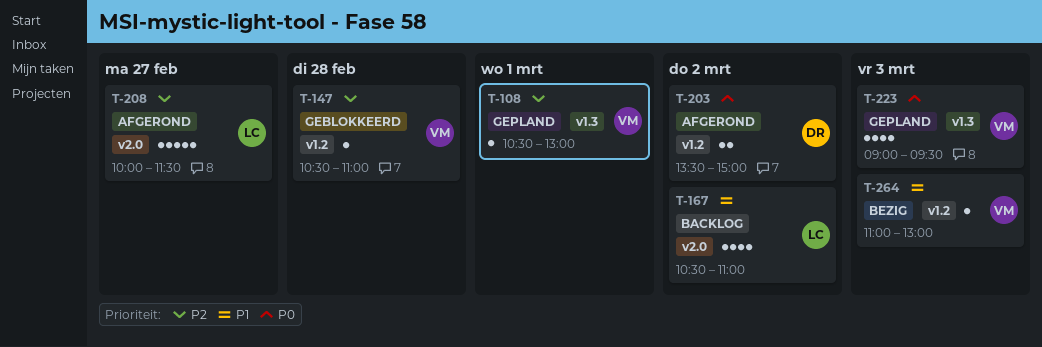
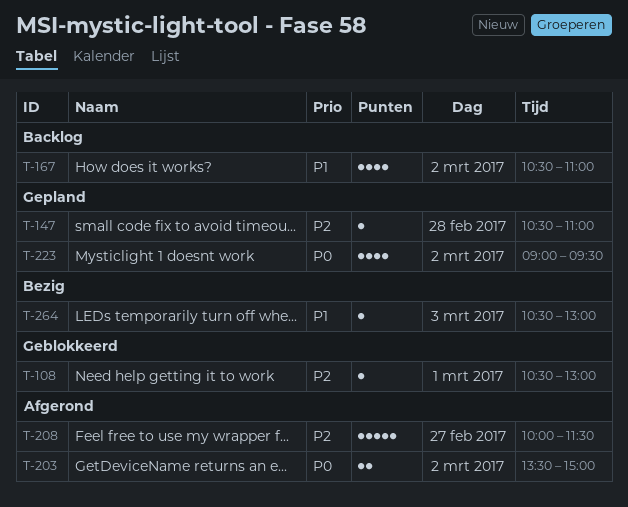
T-108, status: Gepland -> Geblokkeerd
T-147, status: Geblokkeerd -> Gepland
T-223, day: Mar 3 -> Mar 2
T-264, begins: 11:00 -> 10:30

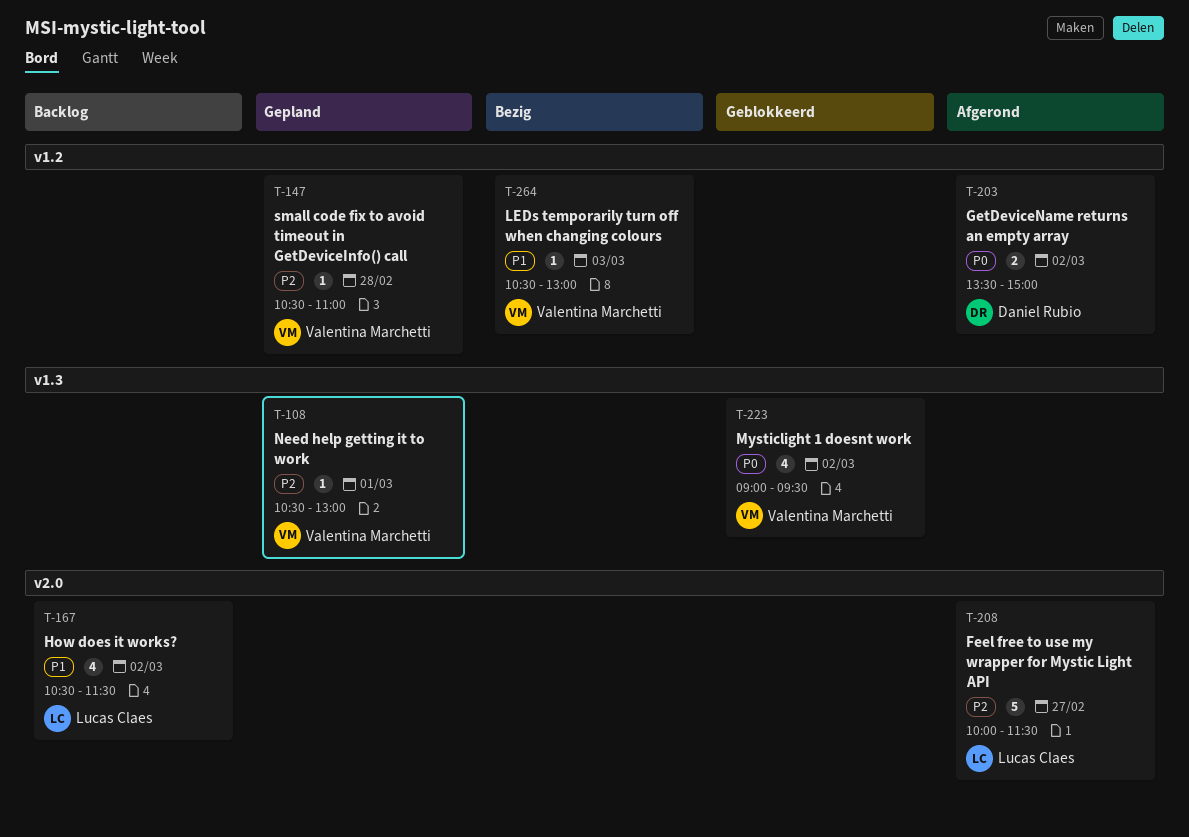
T-108, status: Geblokkeerd -> Gepland
T-167, ends: 11:00 -> 11:30
T-223, status: Gepland -> Geblokkeerd

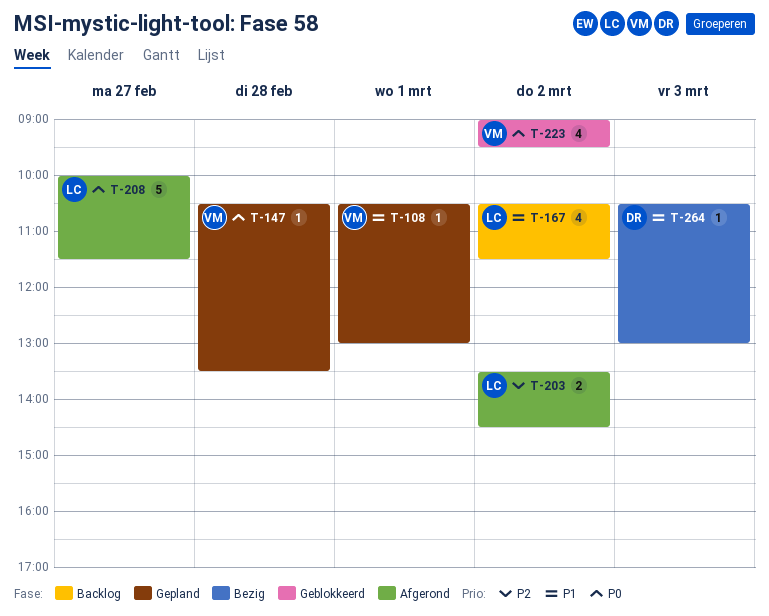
T-108, priority: P2 -> P1
T-147, priority: P2 -> P0
T-147, ends: 11:00 -> 13:30
T-203, owner: Daniel Rubio -> Lucas Claes
T-203, priority: P0 -> P2
T-203, ends: 15:00 -> 14:30
T-208, priority: P2 -> P0
T-264, owner: Valentina Marchetti -> Daniel Rubio

